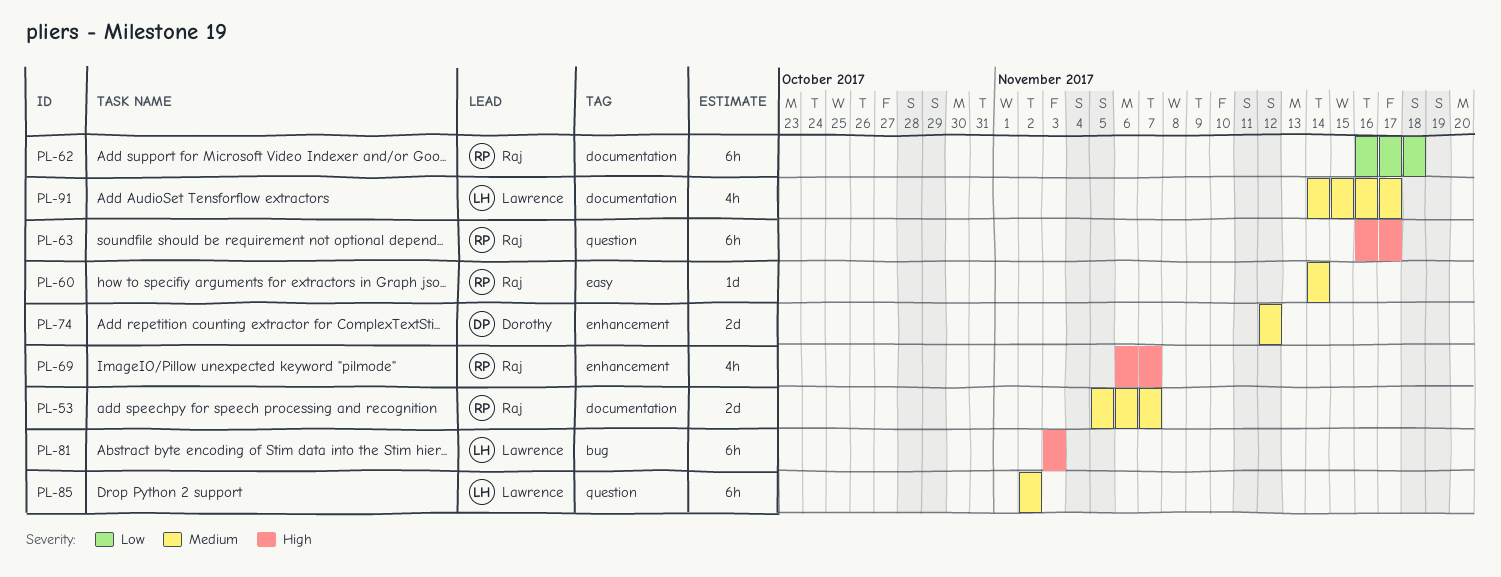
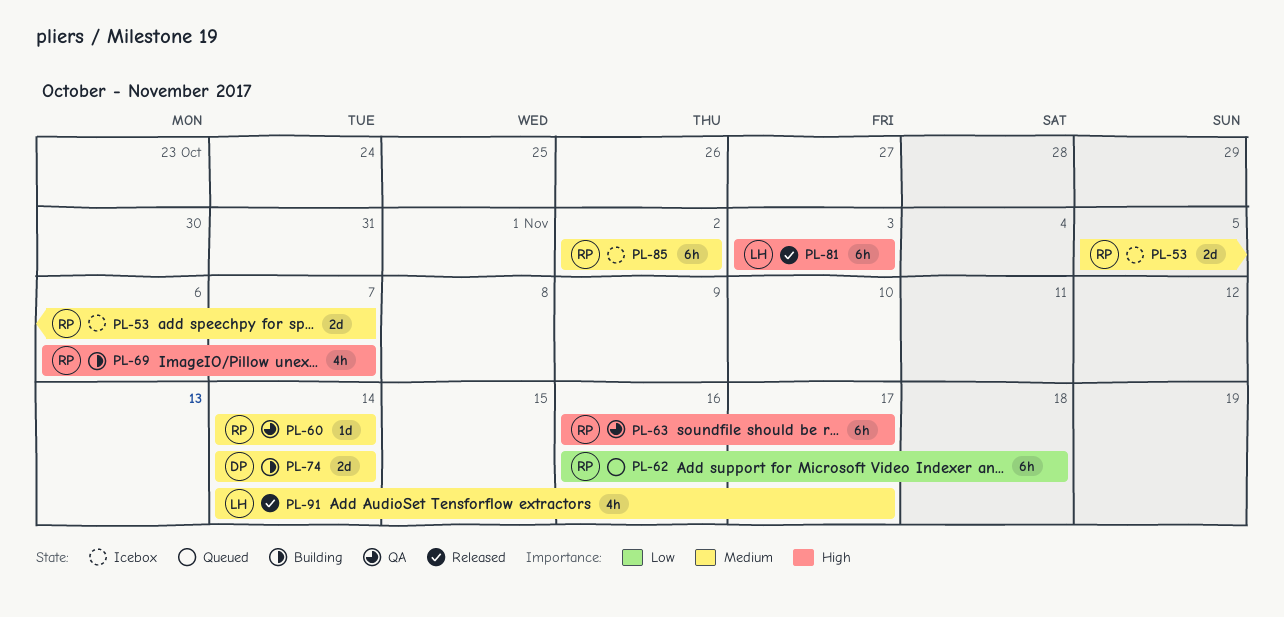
PL-74, start: Nov 12 -> Nov 14
PL-74, due: Nov 12 -> Nov 14
PL-85, owner: Lawrence -> Raj

